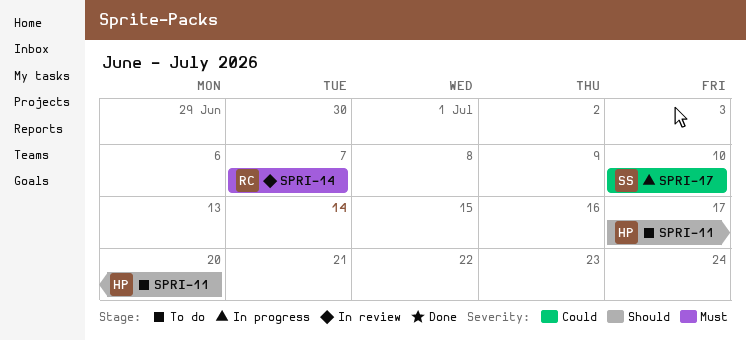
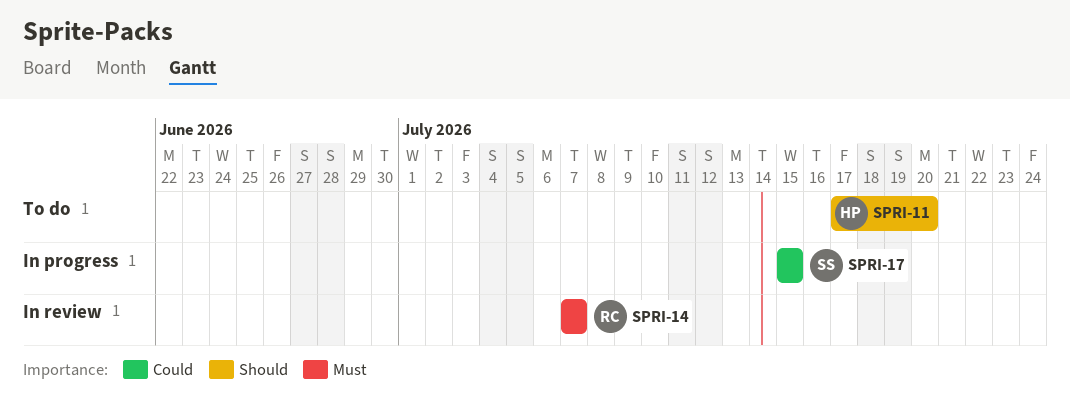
SPRI-17, start: Jul 10 -> Jul 15
SPRI-17, due: Jul 10 -> Jul 15

